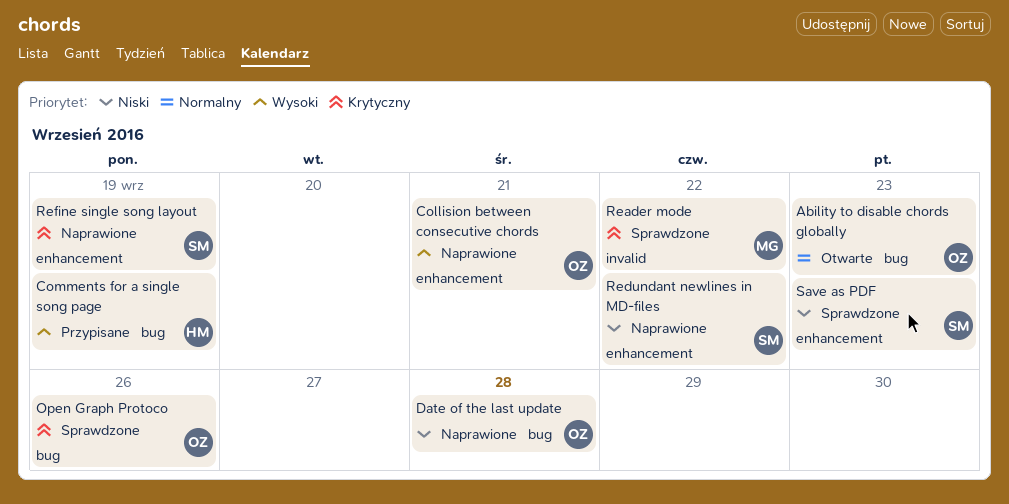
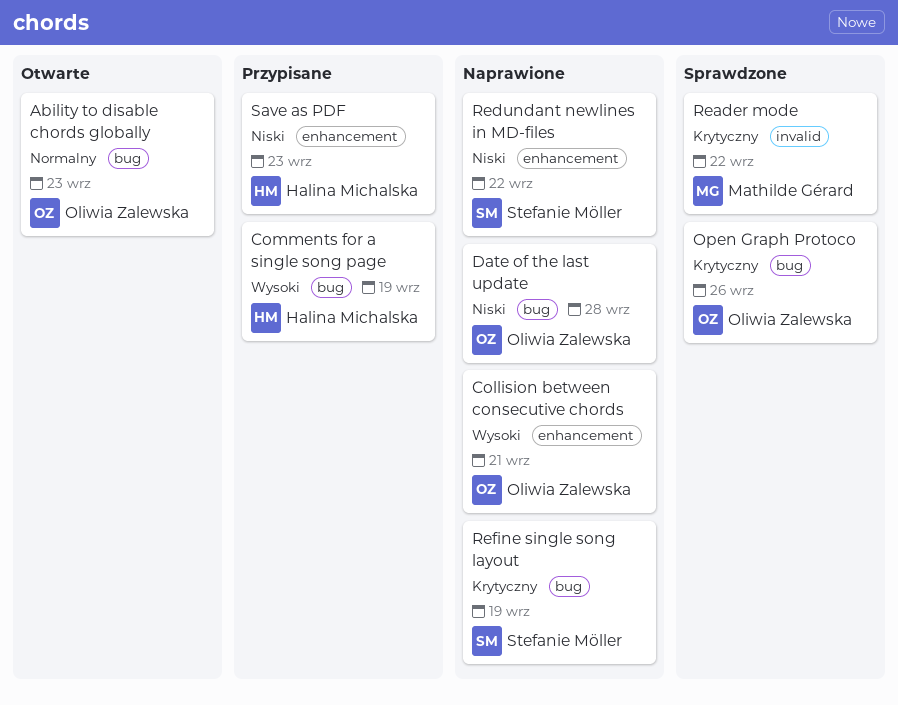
Refine single song layout, label: enhancement -> bug
Save as PDF, status: Sprawdzone -> Przypisane
Save as PDF, owner: Stefanie Möller -> Halina Michalska

